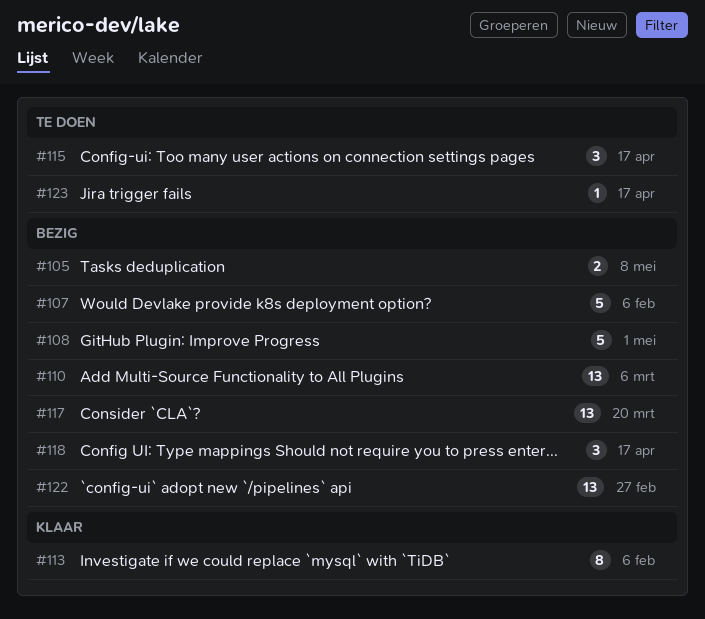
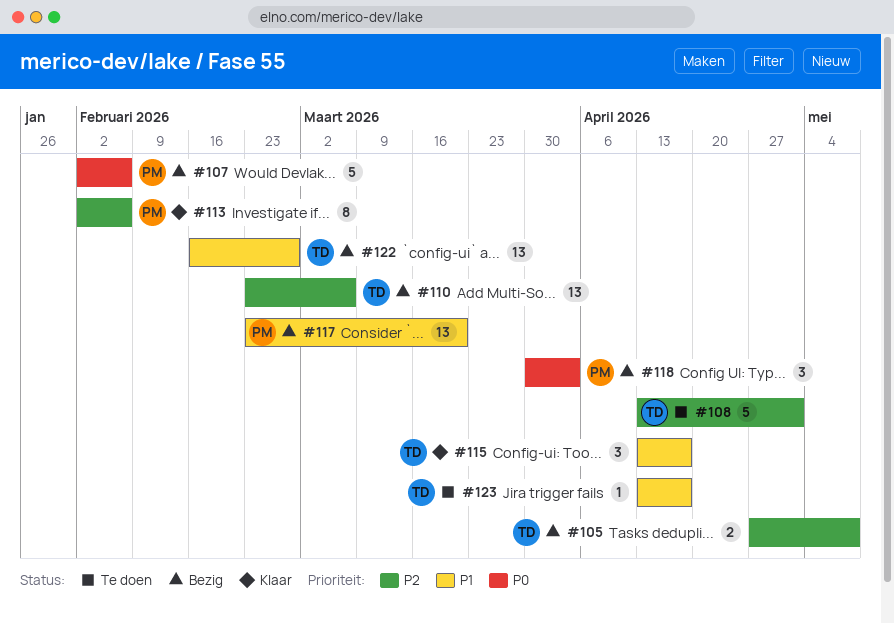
#108, status: Bezig -> Te doen
#115, status: Te doen -> Klaar
#118, due: Apr 17 -> Apr 3

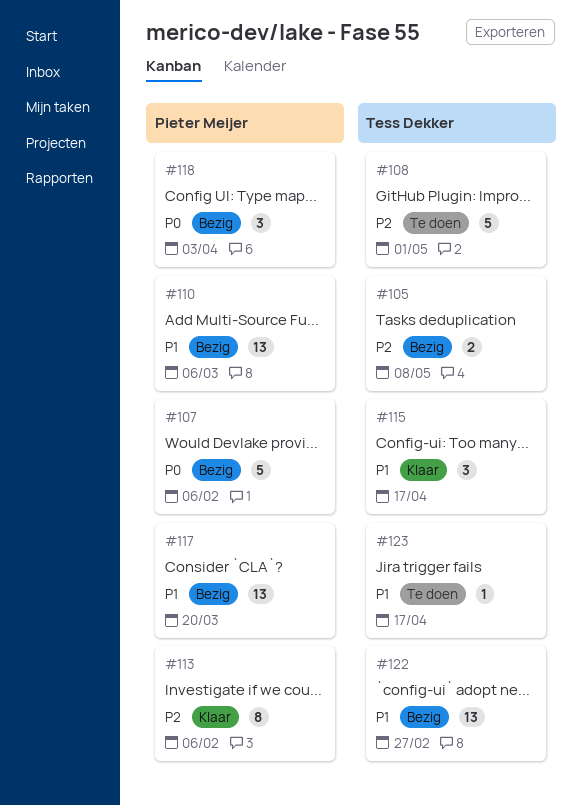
#110, owner: Tess Dekker -> Pieter Meijer
#110, priority: P2 -> P1

